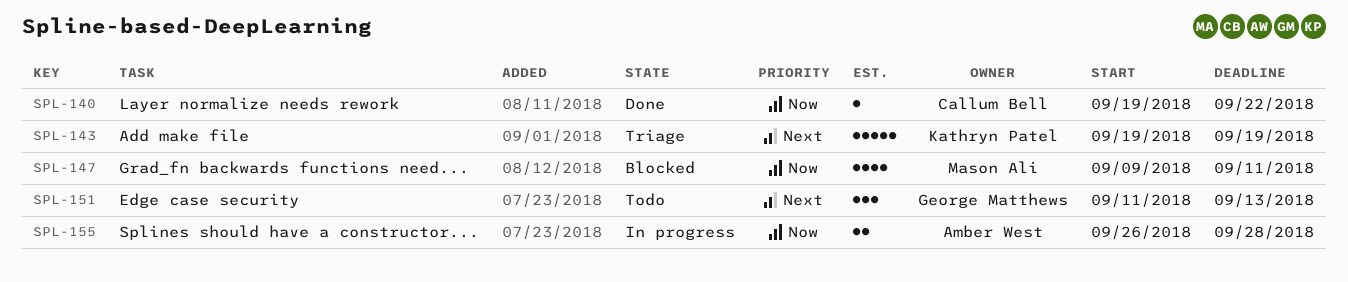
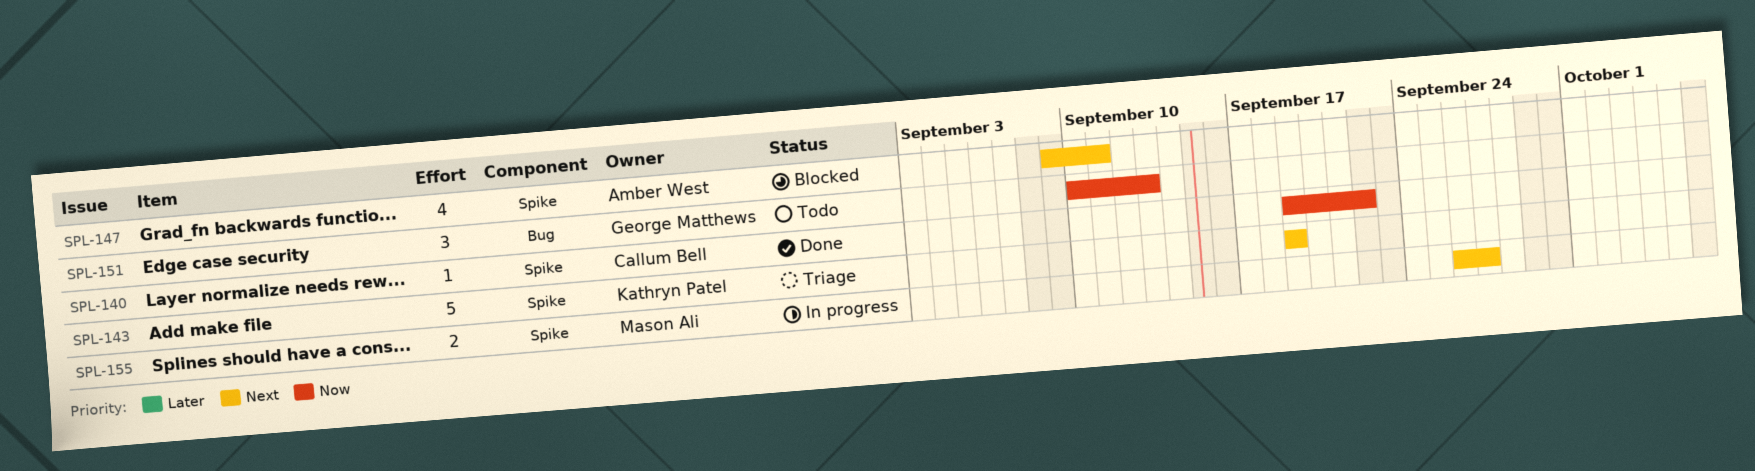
SPL-147, owner: Mason Ali -> Amber West
SPL-147, priority: Now -> Next
SPL-151, priority: Next -> Now
SPL-151, start: Sep 11 -> Sep 10
SPL-155, owner: Amber West -> Mason Ali
SPL-155, priority: Now -> Next
SPL-155, due: Sep 28 -> Sep 27

